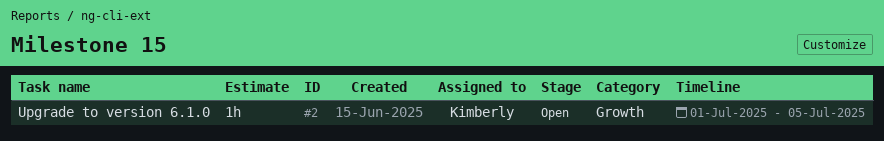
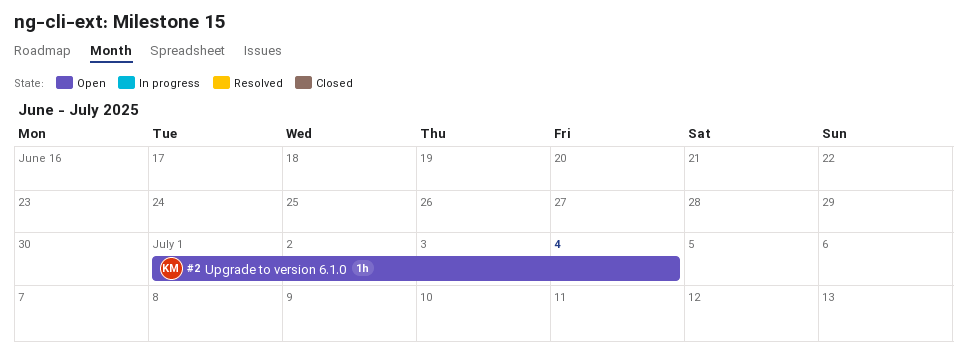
#2, due: Jul 5 -> Jul 4

